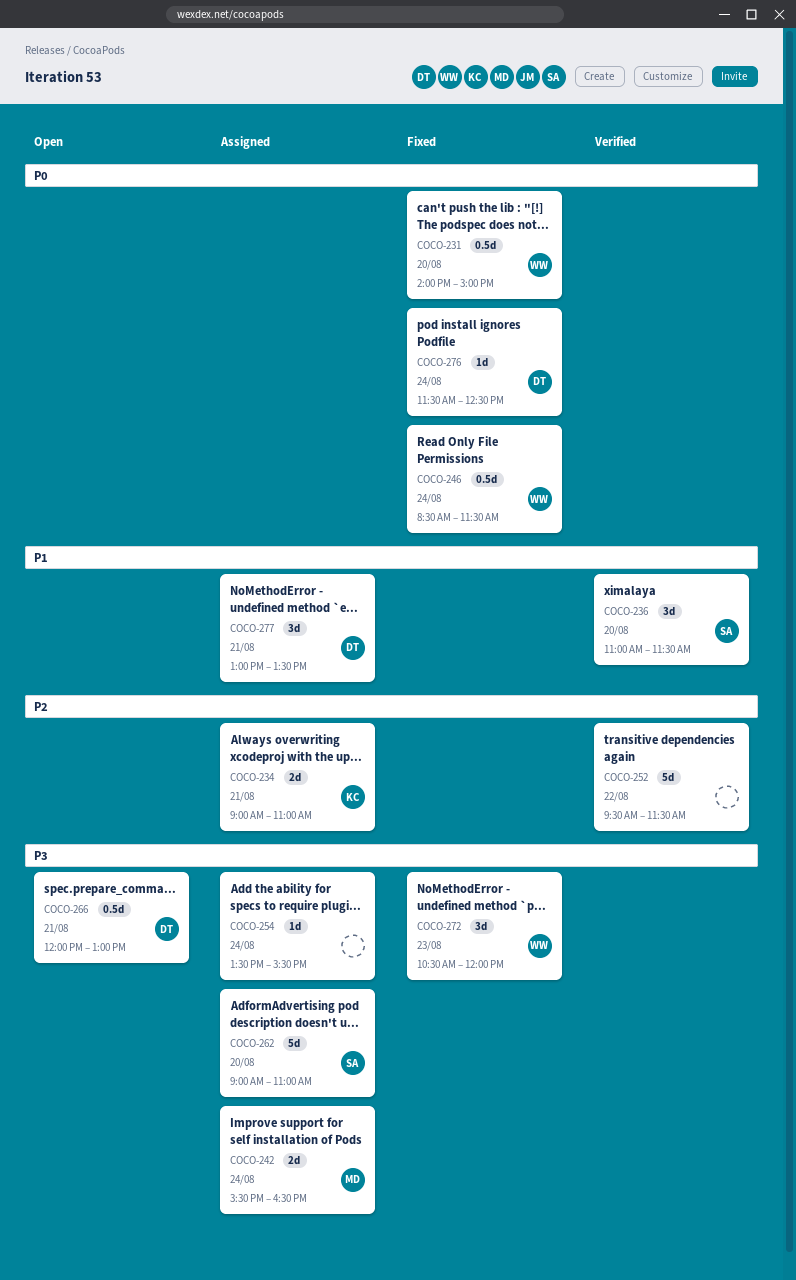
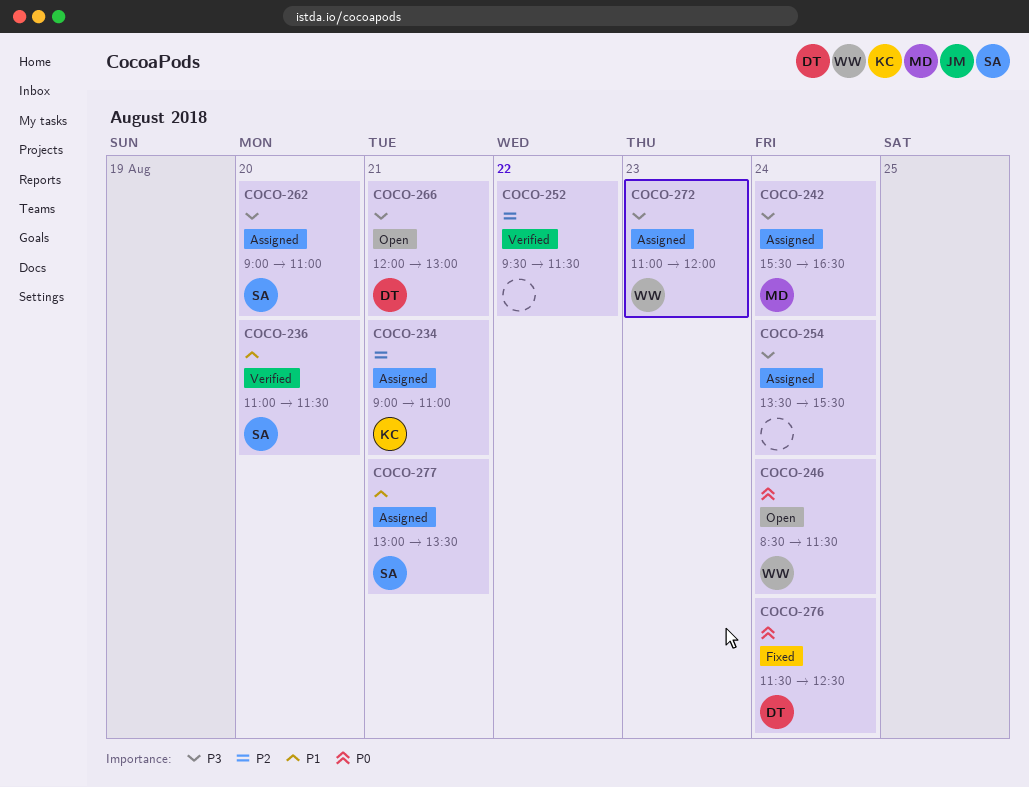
COCO-231: present -> none
COCO-246, status: Fixed -> Open
COCO-272, status: Fixed -> Assigned
COCO-272, begins: 10:30 -> 11:00
COCO-277, owner: DT -> SA

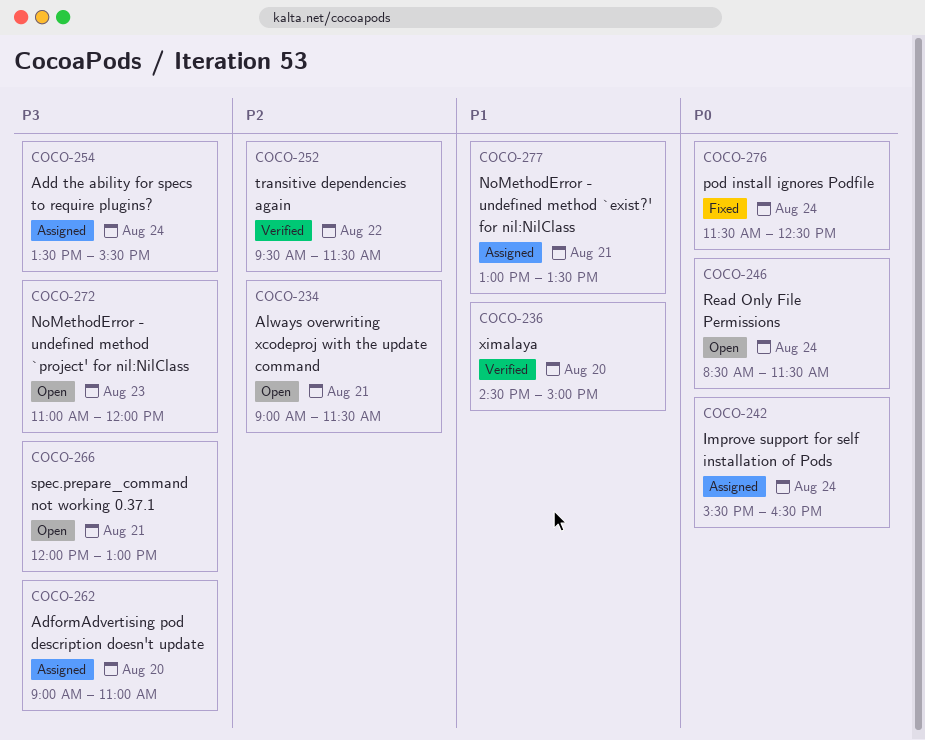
COCO-234, status: Assigned -> Open
COCO-234, ends: 11:00 -> 11:30
COCO-236, begins: 11:00 -> 14:30
COCO-236, ends: 11:30 -> 15:00
COCO-242, priority: P3 -> P0
COCO-272, status: Assigned -> Open

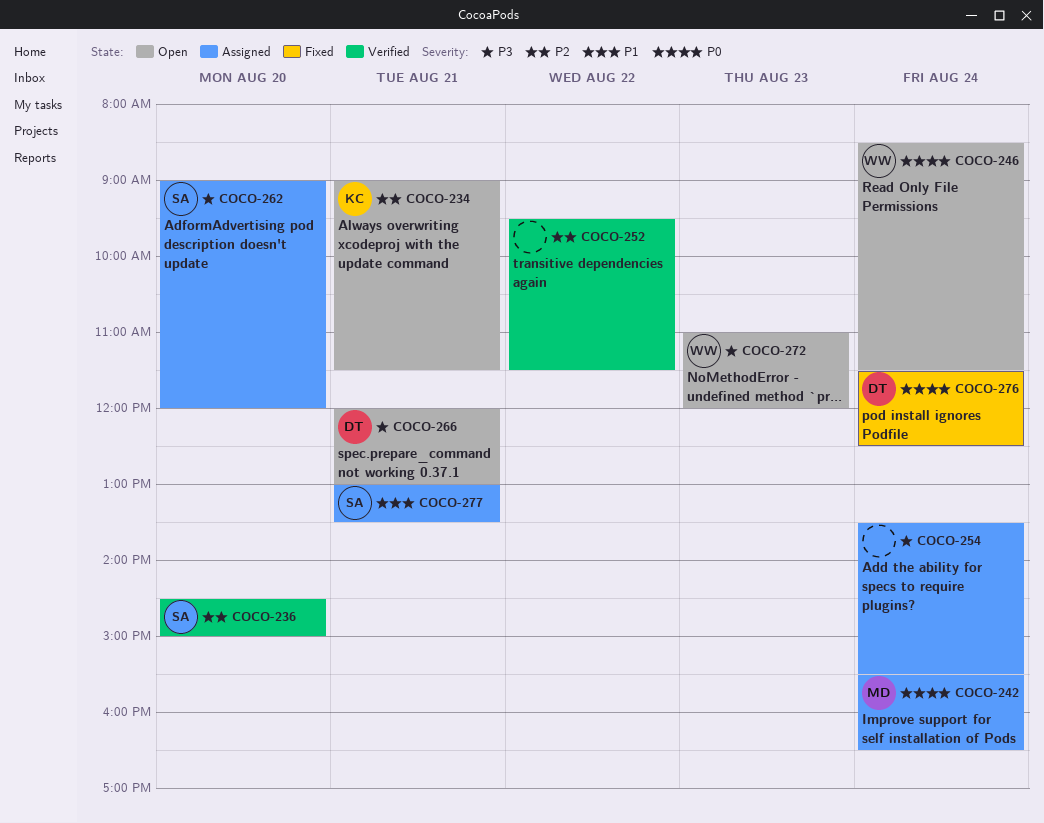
COCO-236, priority: P1 -> P2
COCO-262, ends: 11:00 -> 12:00

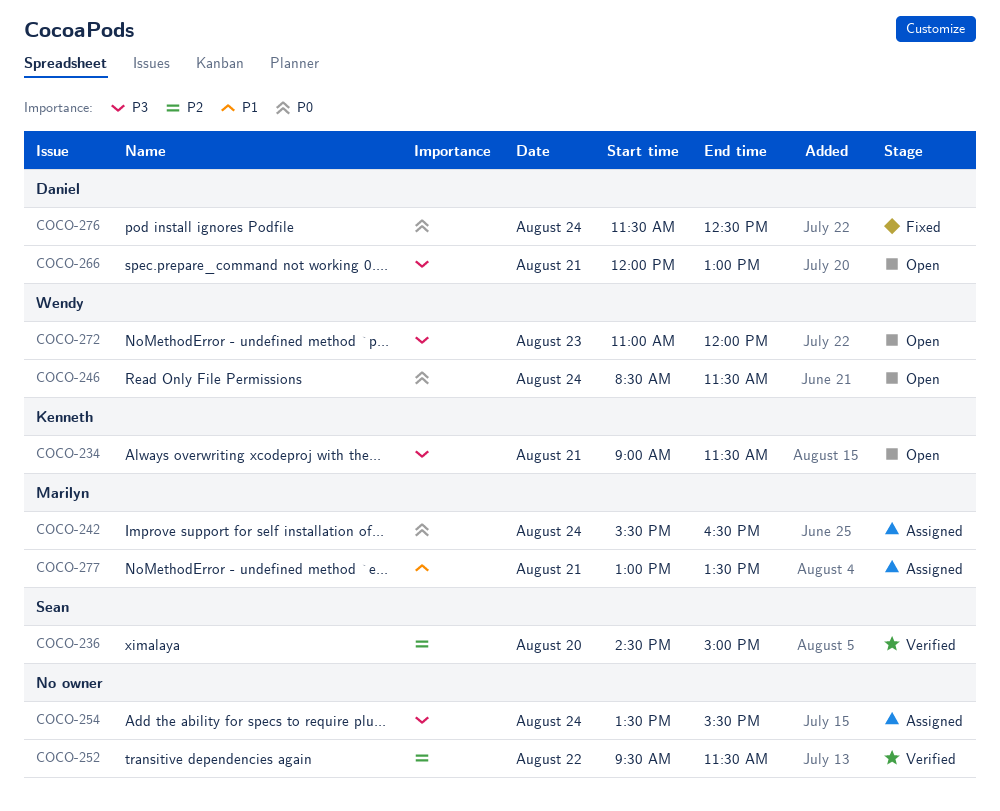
COCO-234, priority: P2 -> P3
COCO-262: present -> none
COCO-277, owner: Sean -> Marilyn

